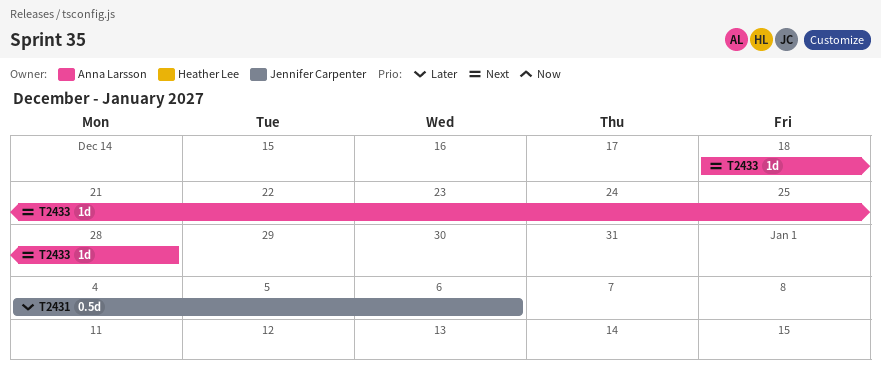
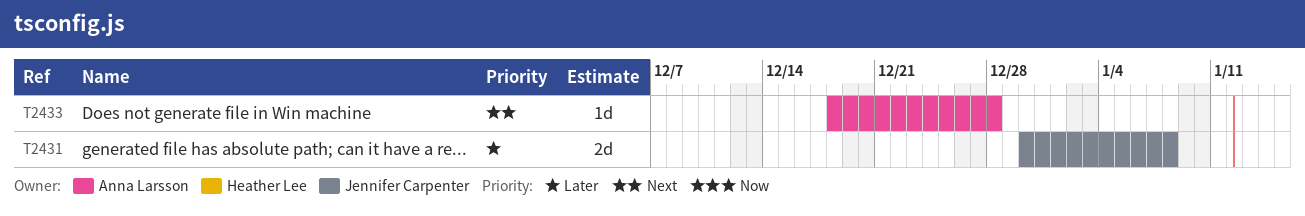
T2431, estimate: 0.5d -> 2d
T2431, start: Jan 4 -> Dec 30
T2431, due: Jan 6 -> Jan 8

